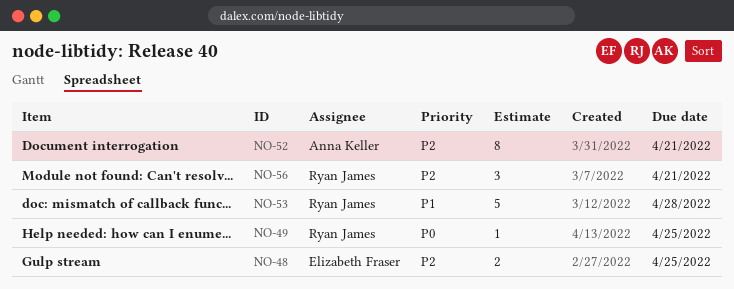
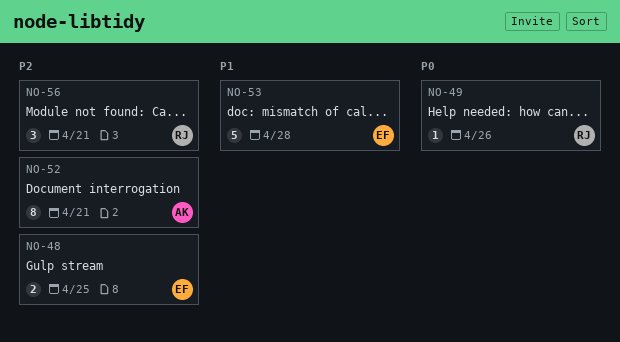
NO-49, due: Apr 25 -> Apr 26
NO-53, owner: Ryan James -> Elizabeth Fraser

